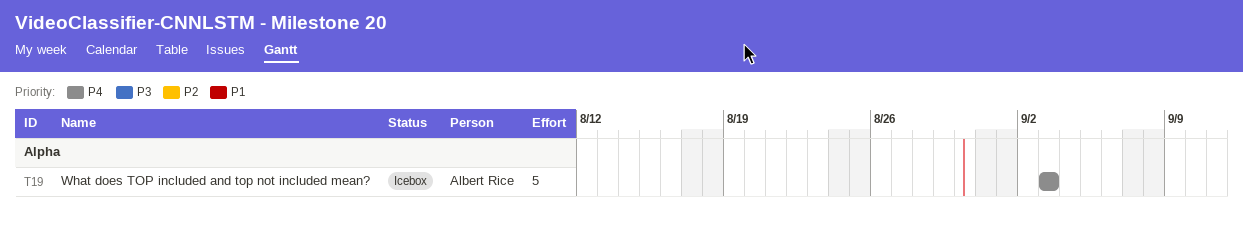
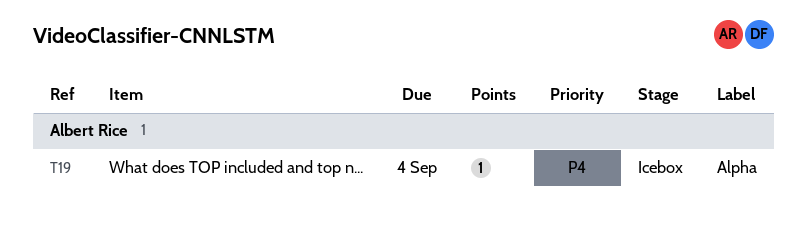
T19, estimate: 5 -> 1
T19, due: Sep 3 -> Sep 4

